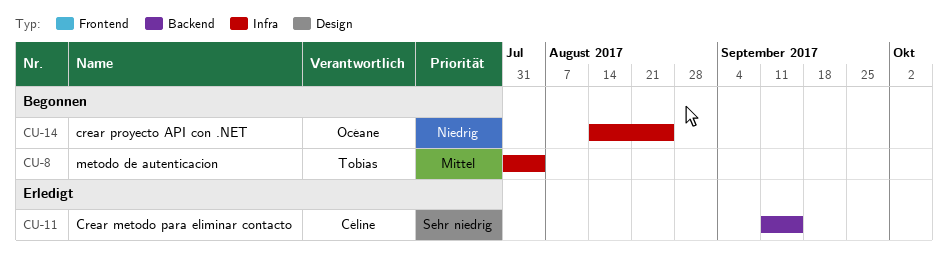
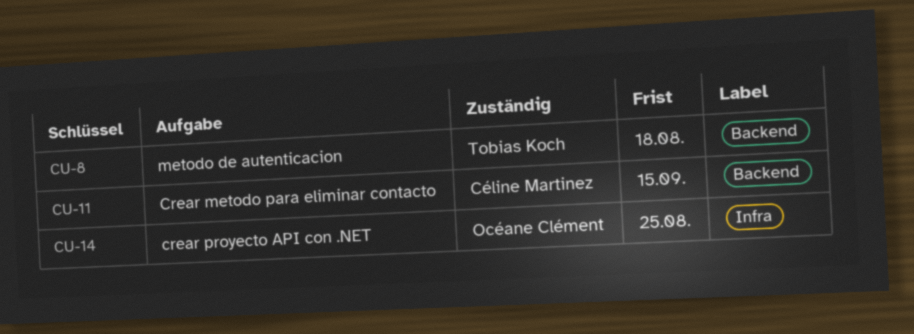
CU-8, label: Infra -> Backend
CU-8, due: Aug 4 -> Aug 18

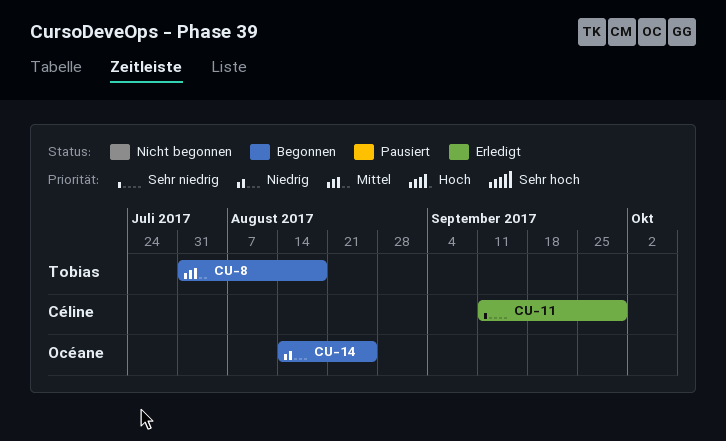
CU-11, due: Sep 15 -> Sep 29

